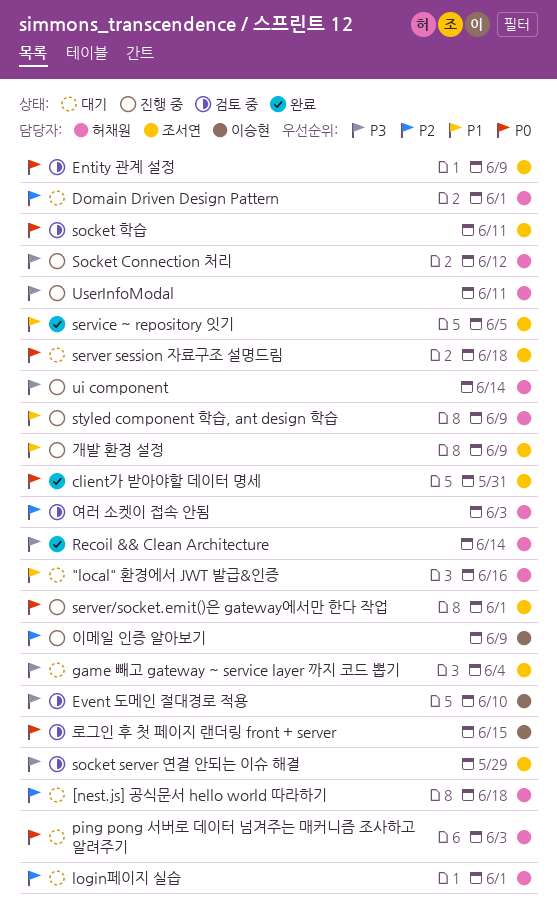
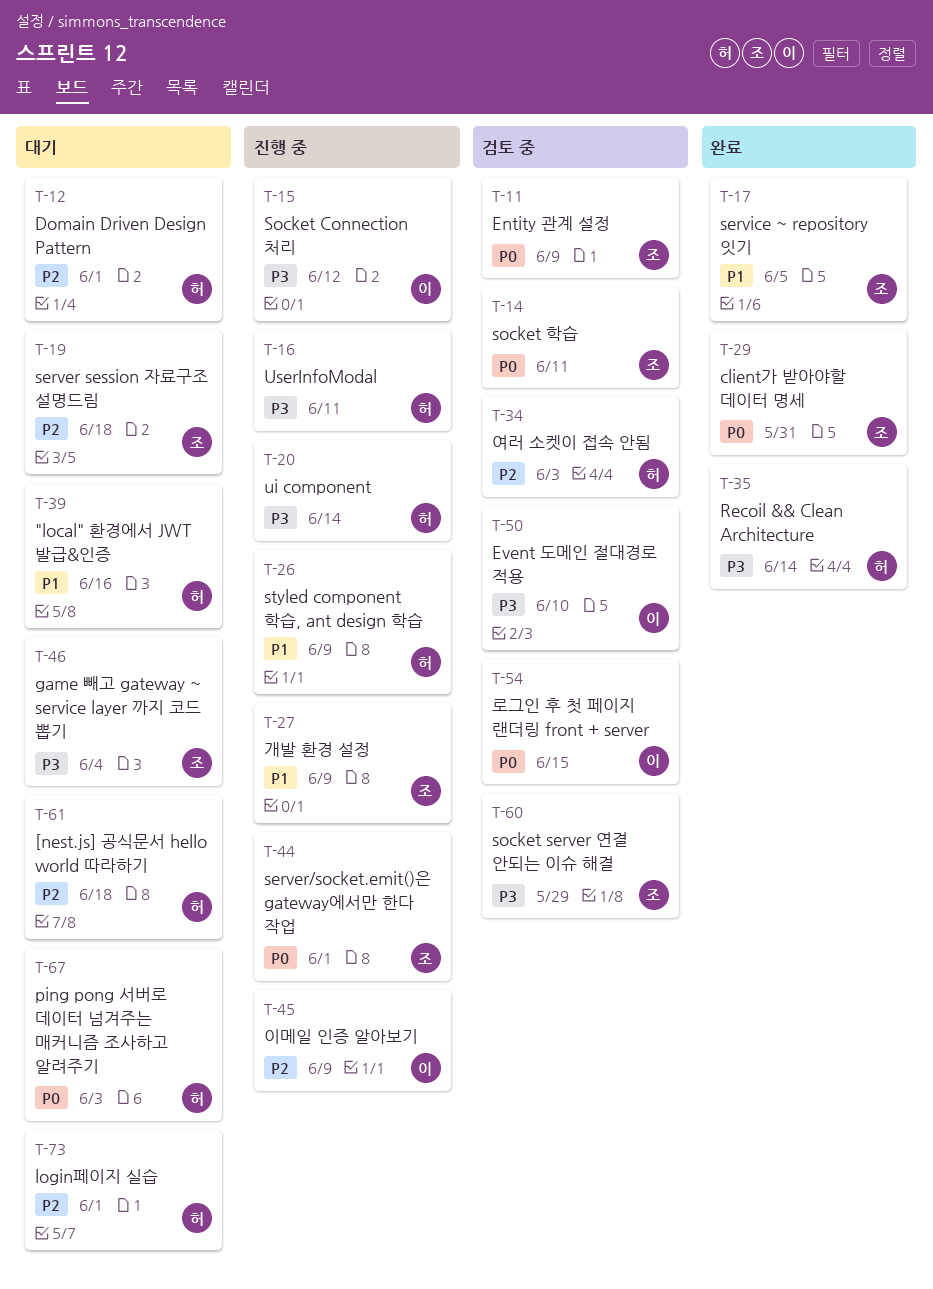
server session 자료구조 설명드림, priority: P0 -> P2
Socket Connection 처리, owner: 허채원 -> 이승현

